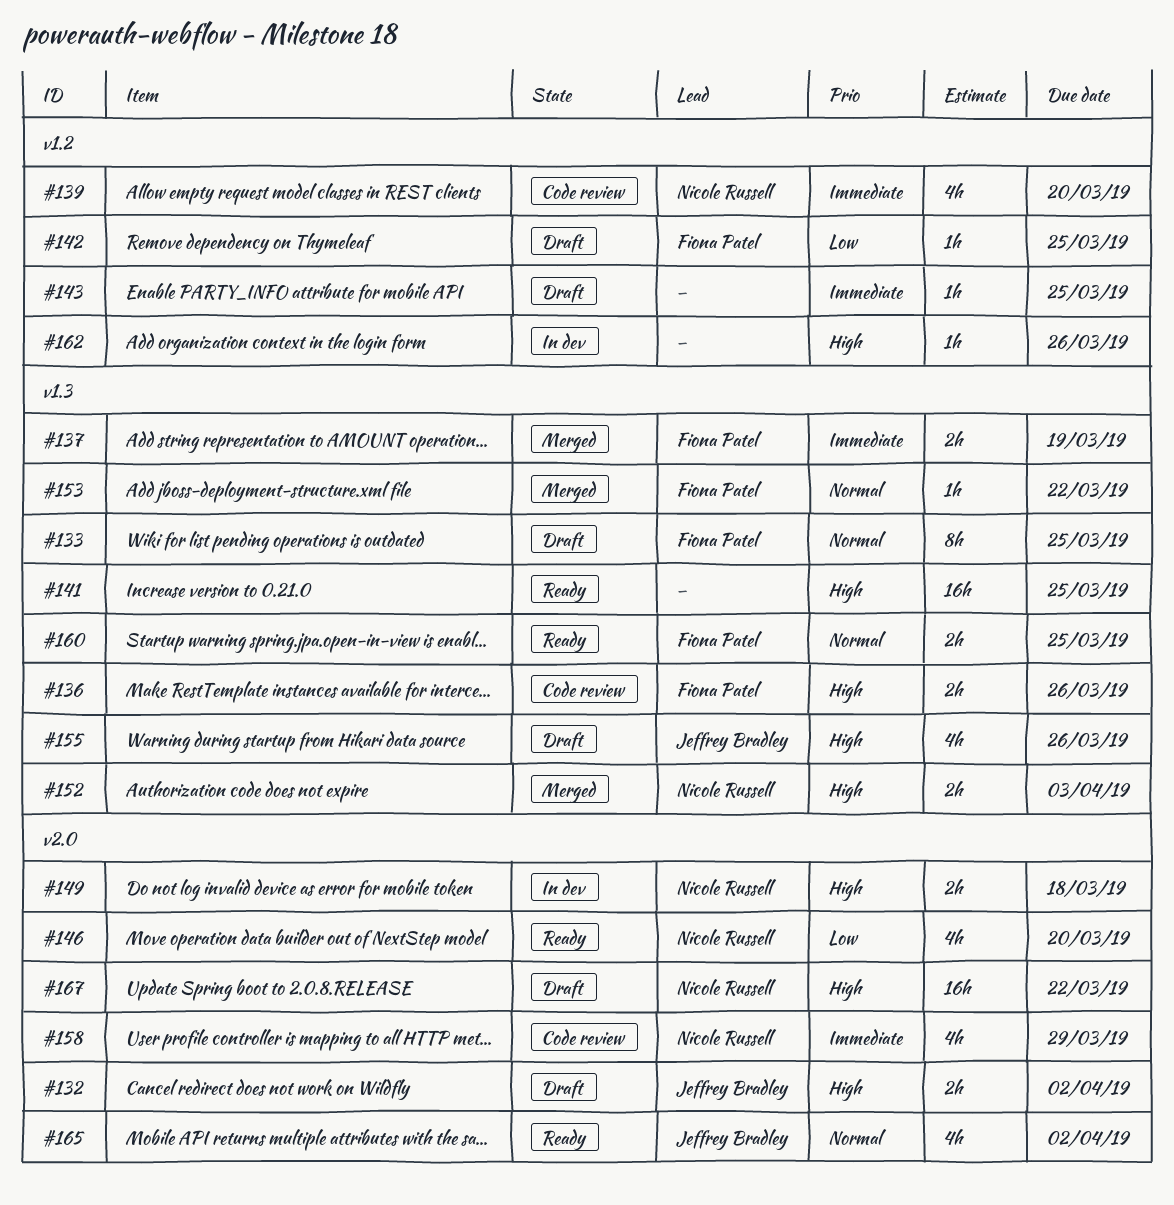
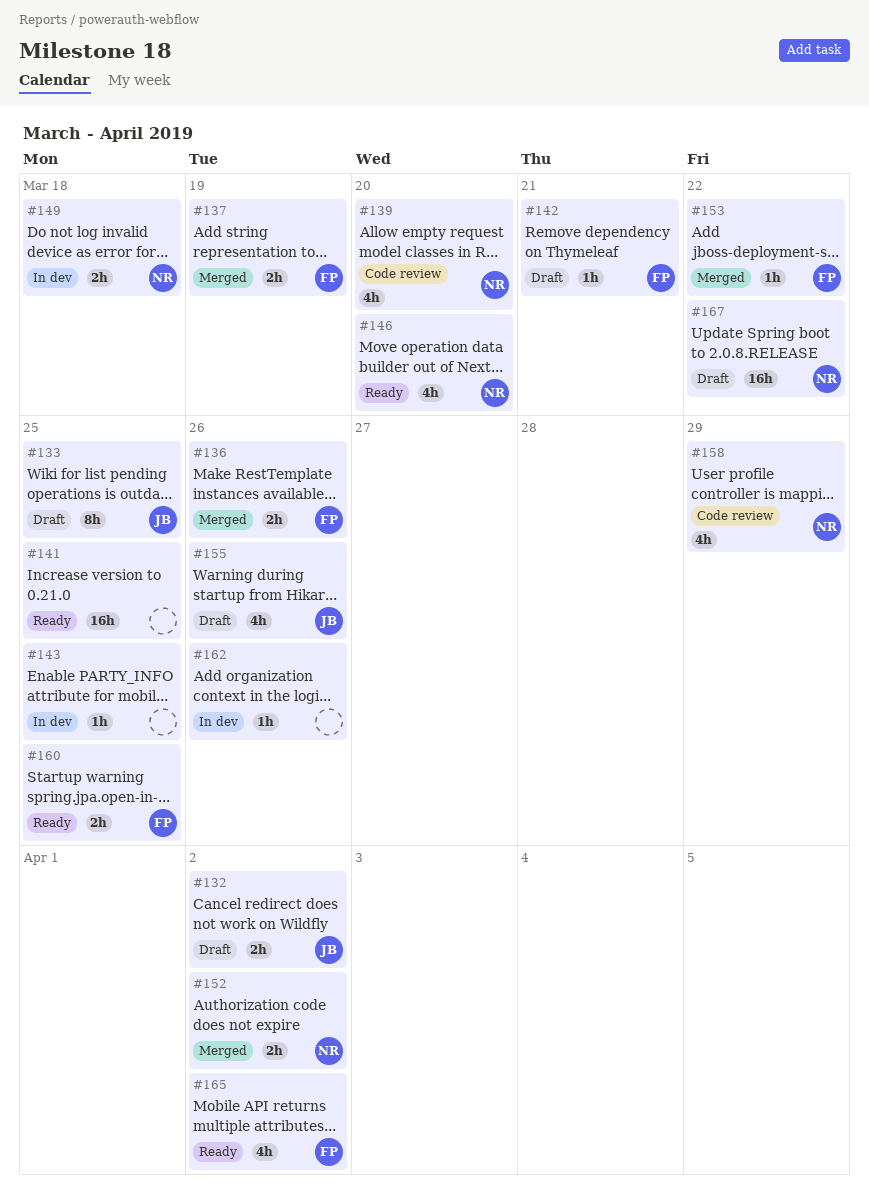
#133, owner: Fiona Patel -> Jeffrey Bradley
#136, status: Code review -> Merged
#142, due: Mar 25 -> Mar 21
#143, status: Draft -> In dev
#152, due: Apr 3 -> Apr 2
#165, owner: Jeffrey Bradley -> Fiona Patel

